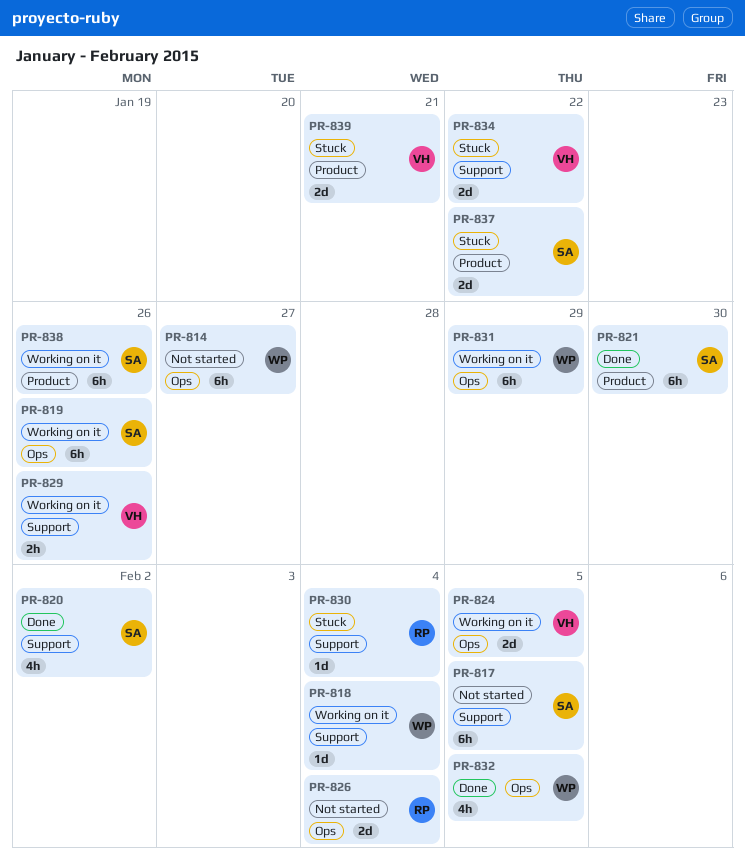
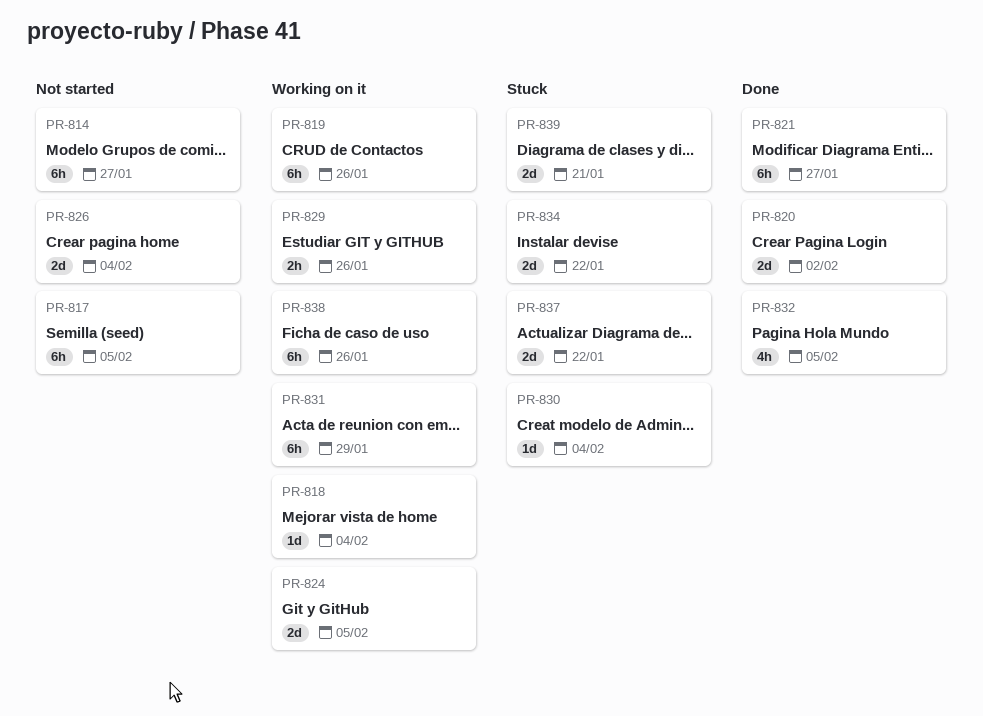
PR-820, estimate: 4h -> 2d
PR-821, due: Jan 30 -> Jan 27

